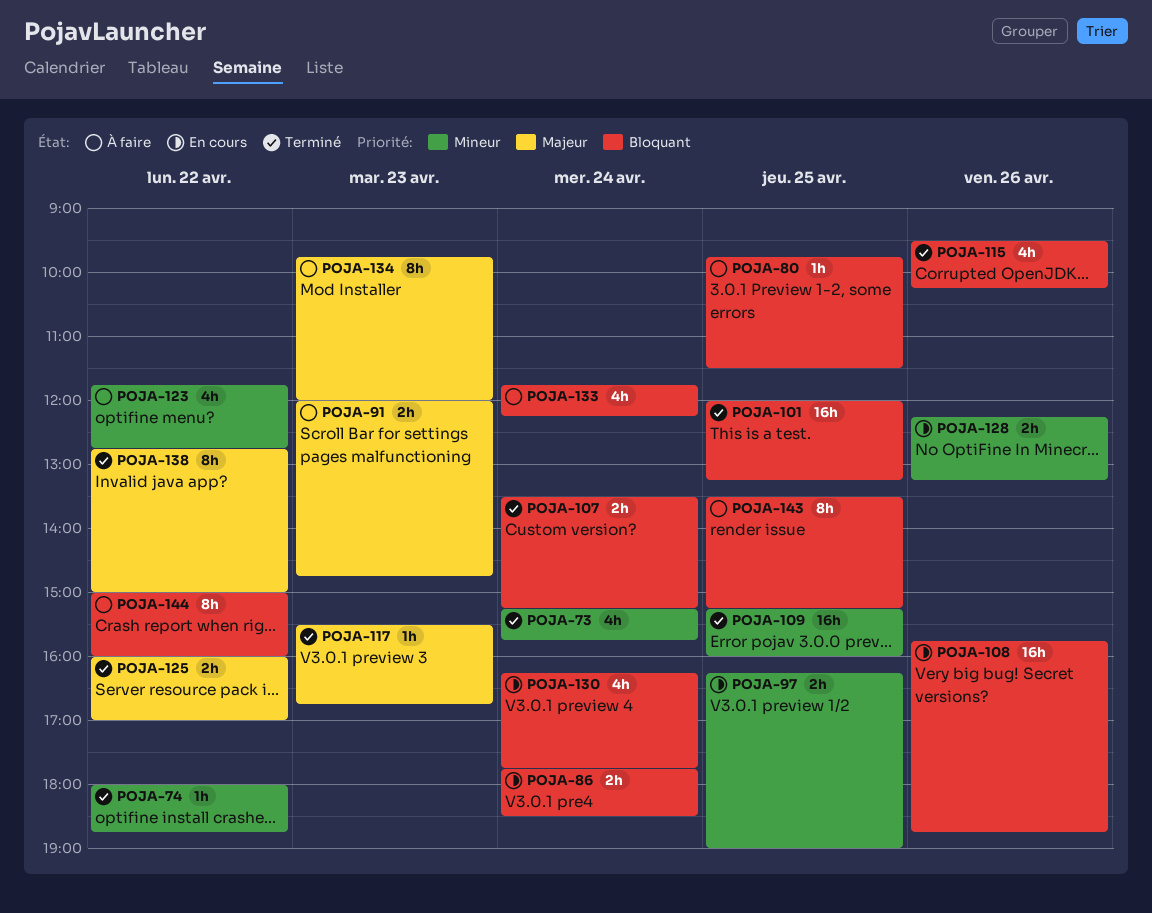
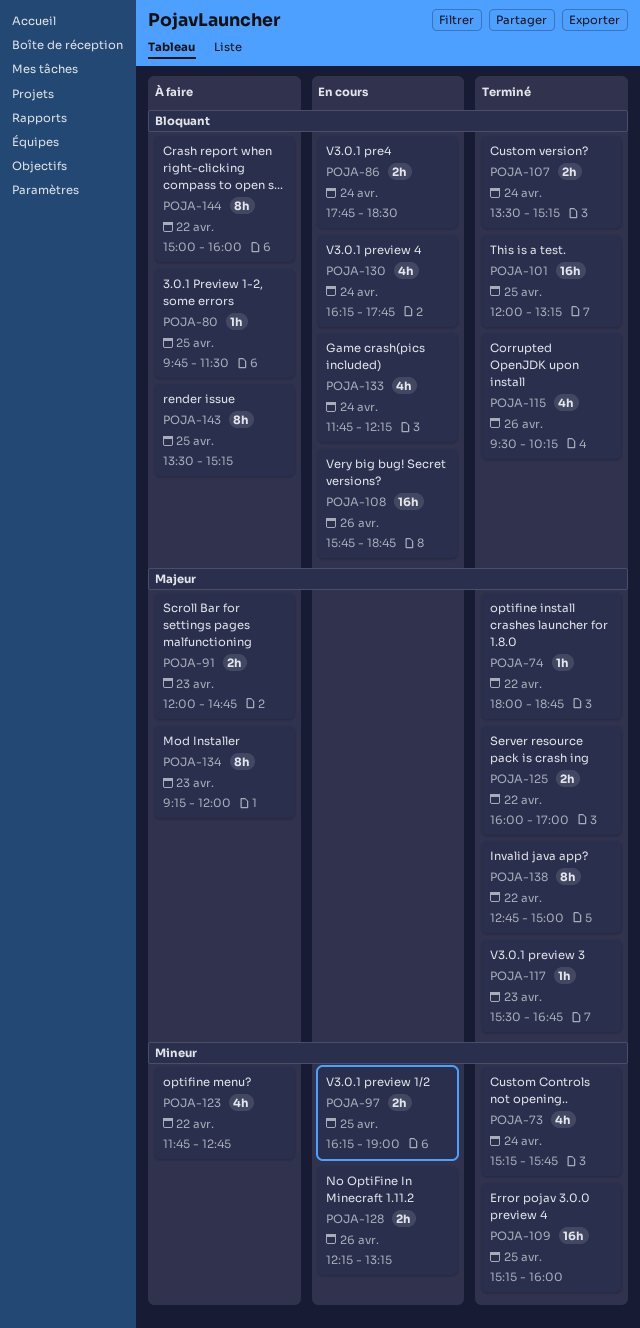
POJA-74, priority: Mineur -> Majeur
POJA-133, status: À faire -> En cours
POJA-134, begins: 09:45 -> 09:15

